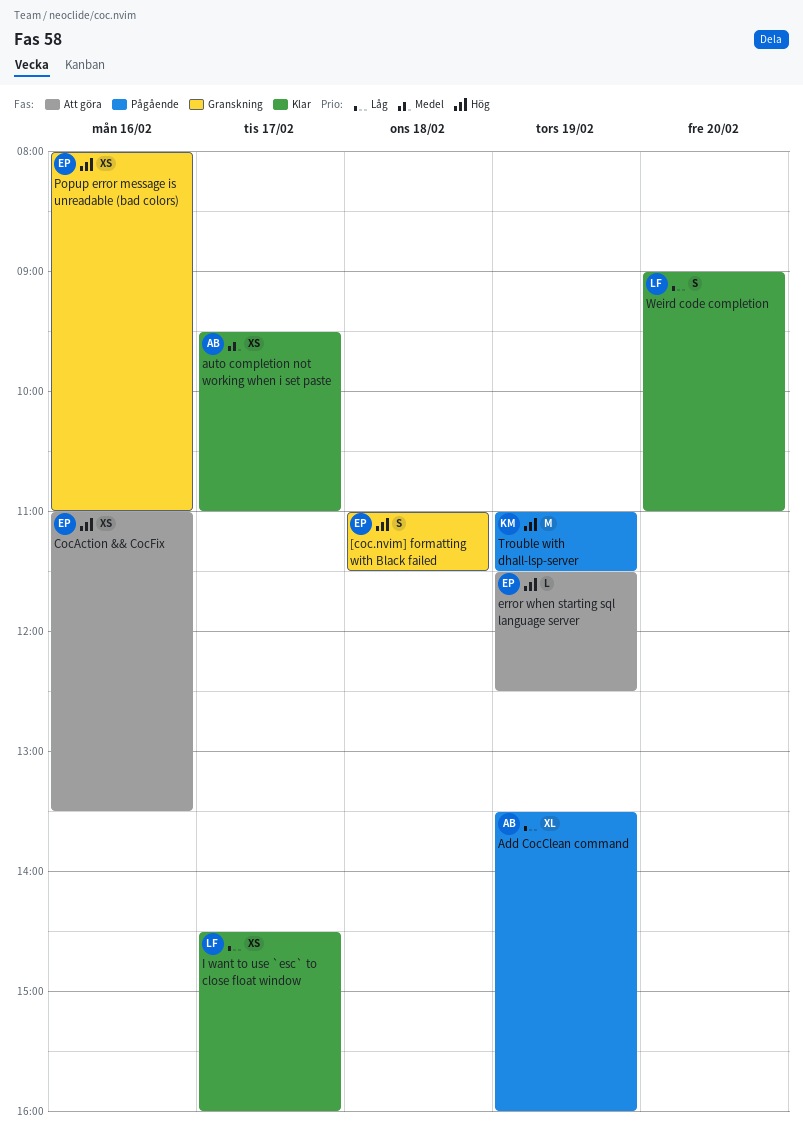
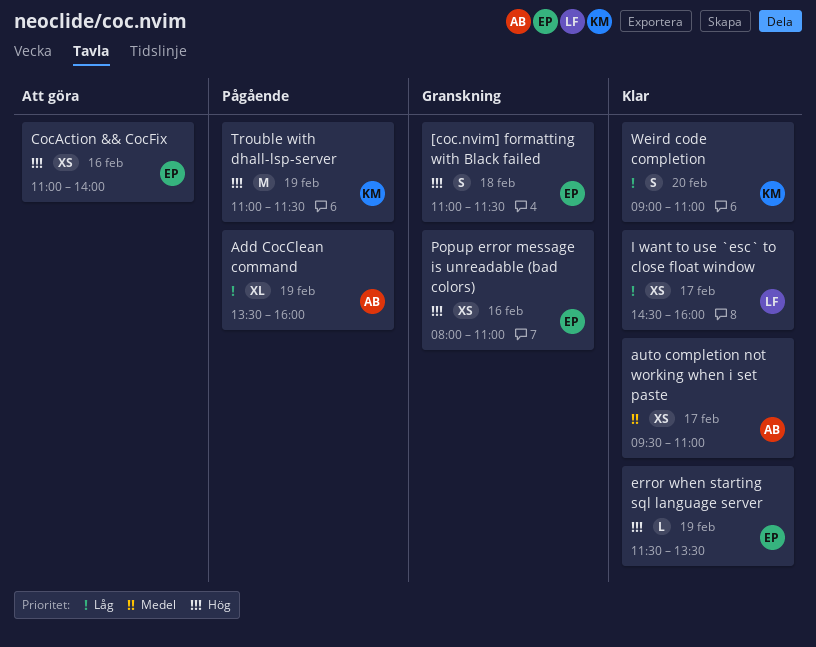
CocAction && CocFix, ends: 13:30 -> 14:00
error when starting sql language server, status: Att göra -> Klar
error when starting sql language server, ends: 12:30 -> 13:30
Weird code completion, owner: LF -> KM

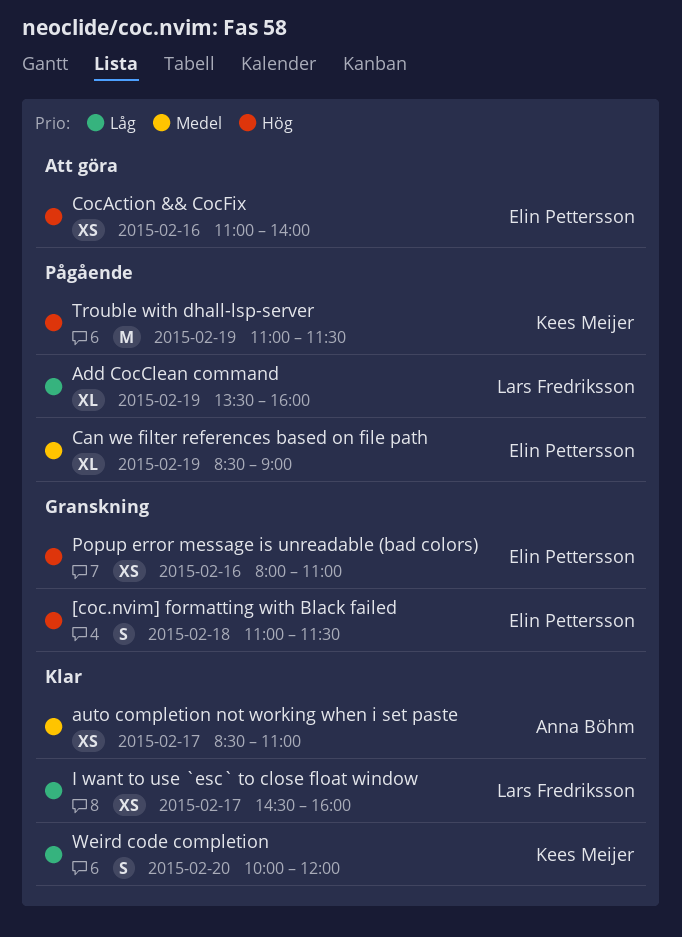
Add CocClean command, owner: Anna Böhm -> Lars Fredriksson
auto completion not working when i set paste, begins: 09:30 -> 08:30
Can we filter references based on file path: none -> present
error when starting sql language server: present -> none
Weird code completion, begins: 09:00 -> 10:00
Weird code completion, ends: 11:00 -> 12:00

